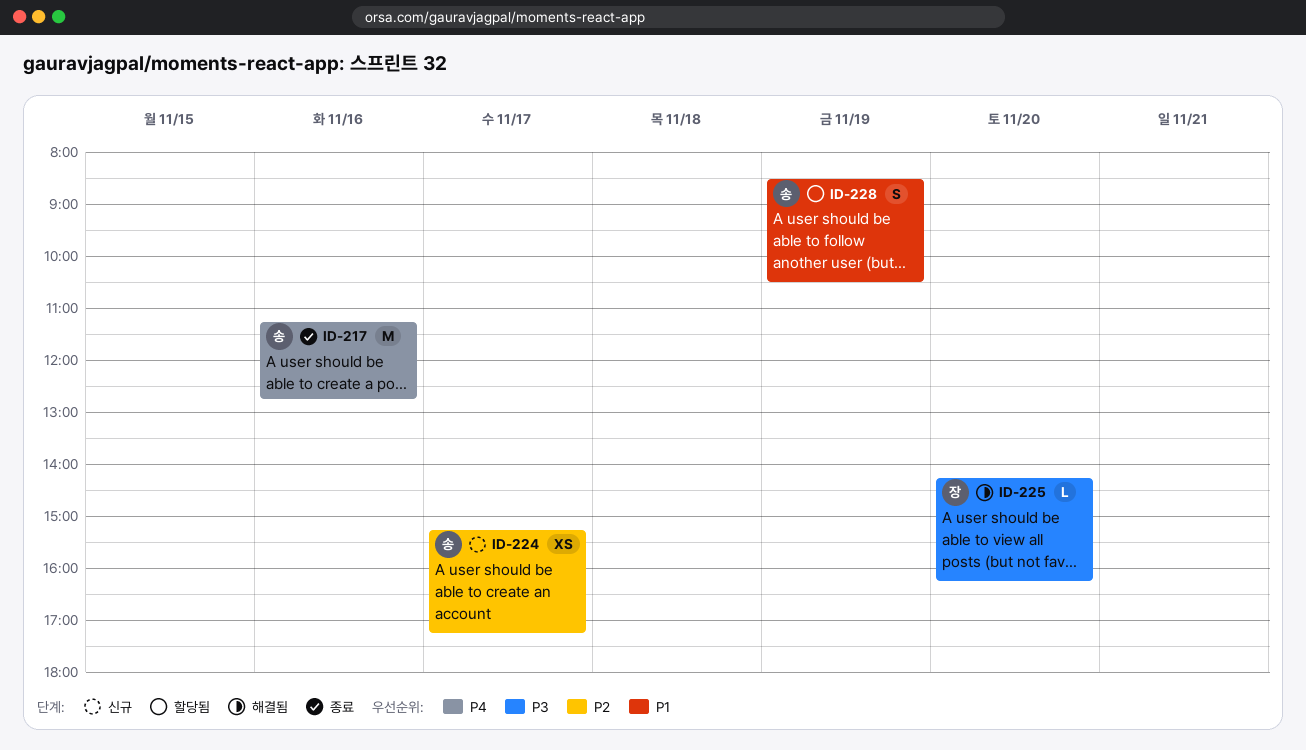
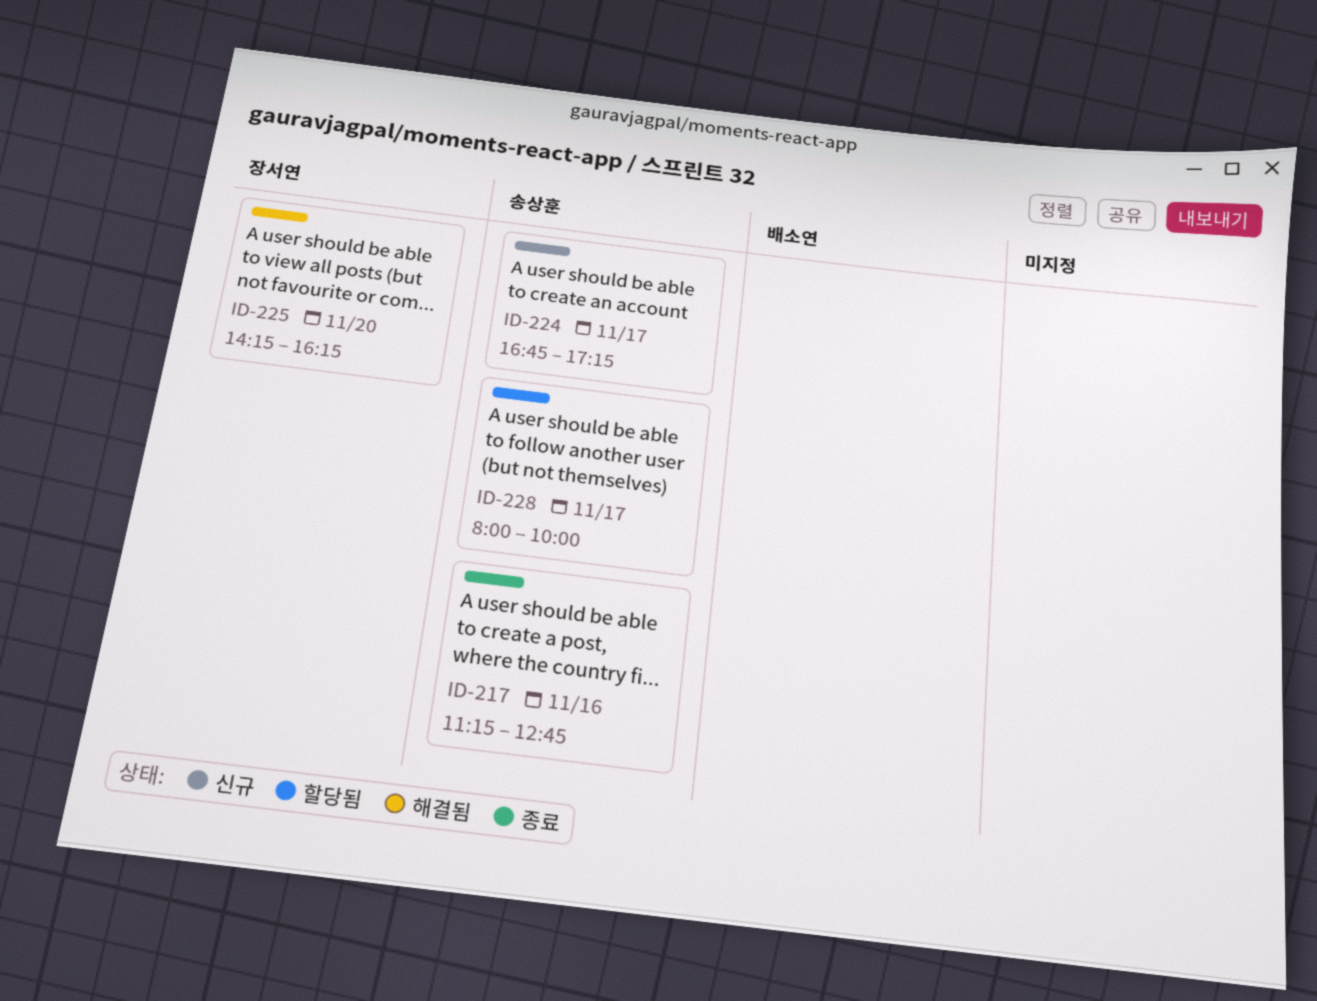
ID-224, begins: 15:15 -> 16:45
ID-228, day: Nov 19 -> Nov 17
ID-228, begins: 08:30 -> 08:00
ID-228, ends: 10:30 -> 10:00

